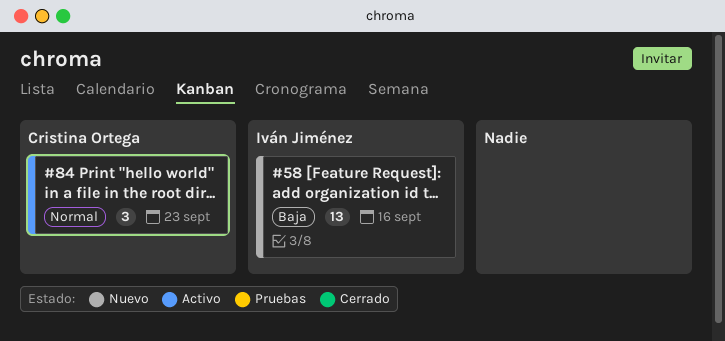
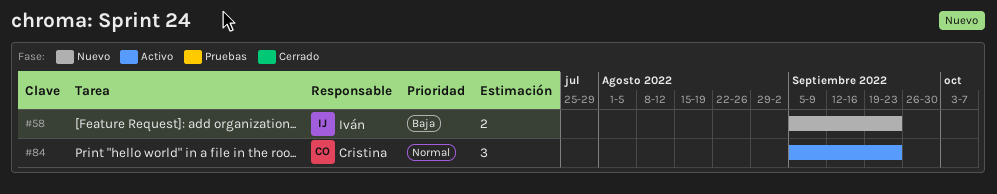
#58, estimate: 13 -> 2
#58, due: Sep 16 -> Sep 23

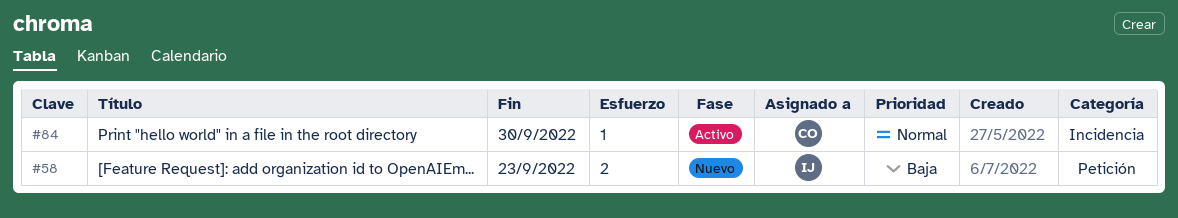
#84, estimate: 3 -> 1
#84, due: Sep 23 -> Sep 30

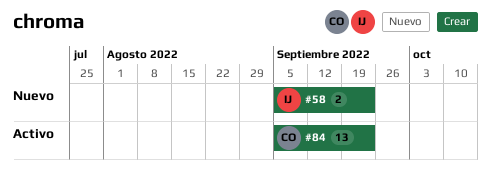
#84, estimate: 1 -> 13
#84, due: Sep 30 -> Sep 23

